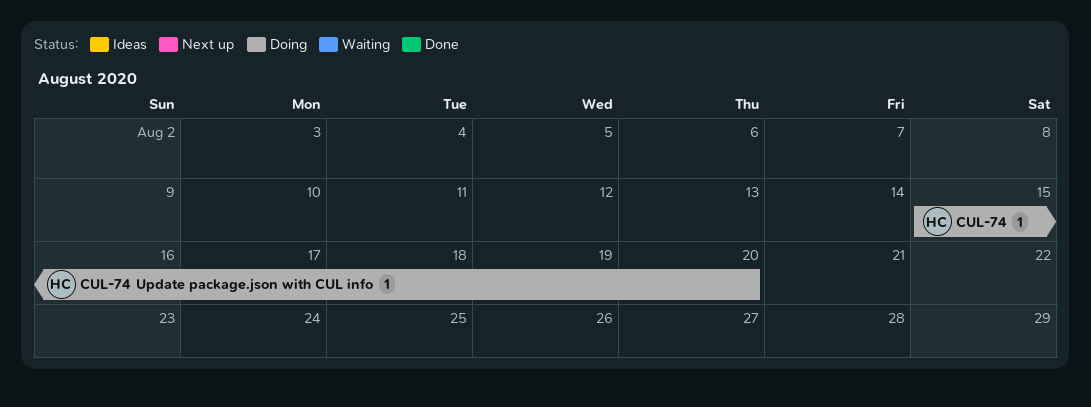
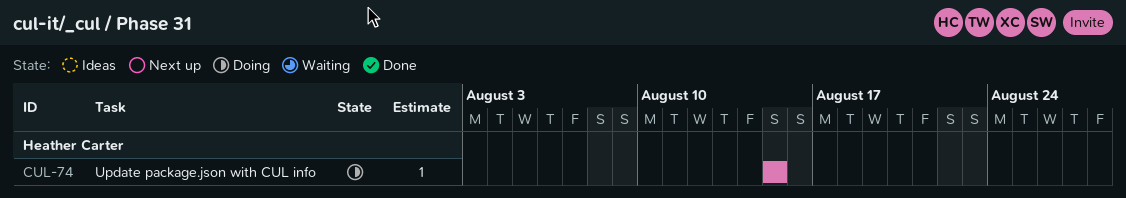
CUL-74, due: Aug 20 -> Aug 15

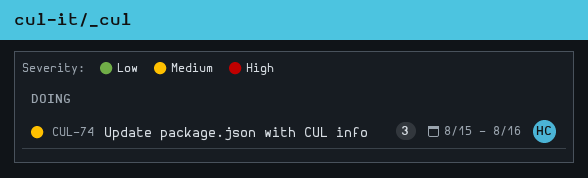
CUL-74, estimate: 1 -> 3
CUL-74, due: Aug 15 -> Aug 16

